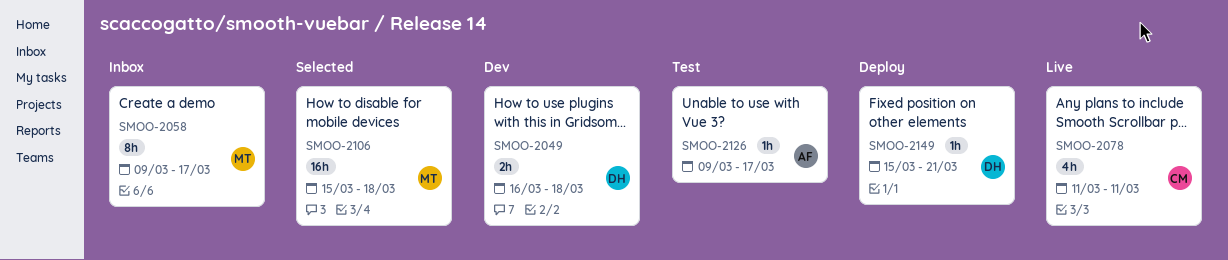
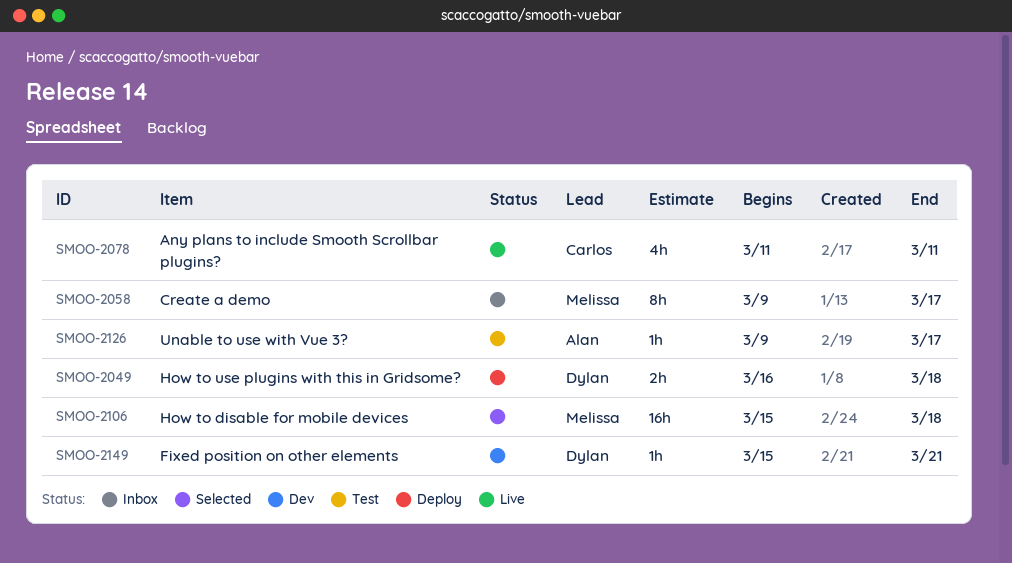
SMOO-2049, status: Dev -> Deploy
SMOO-2149, status: Deploy -> Dev

